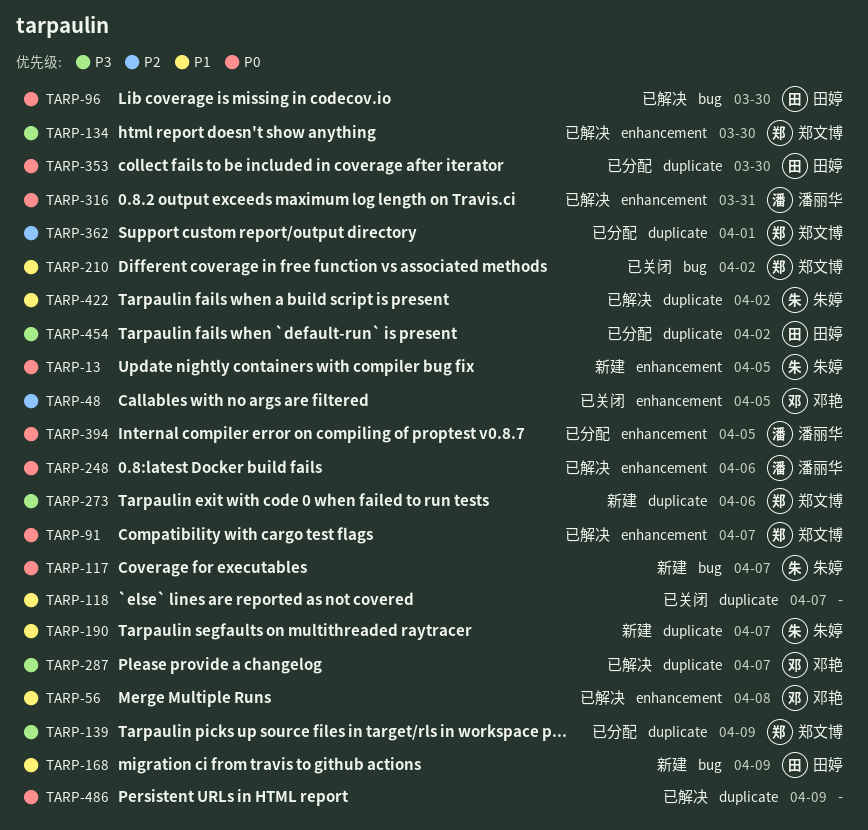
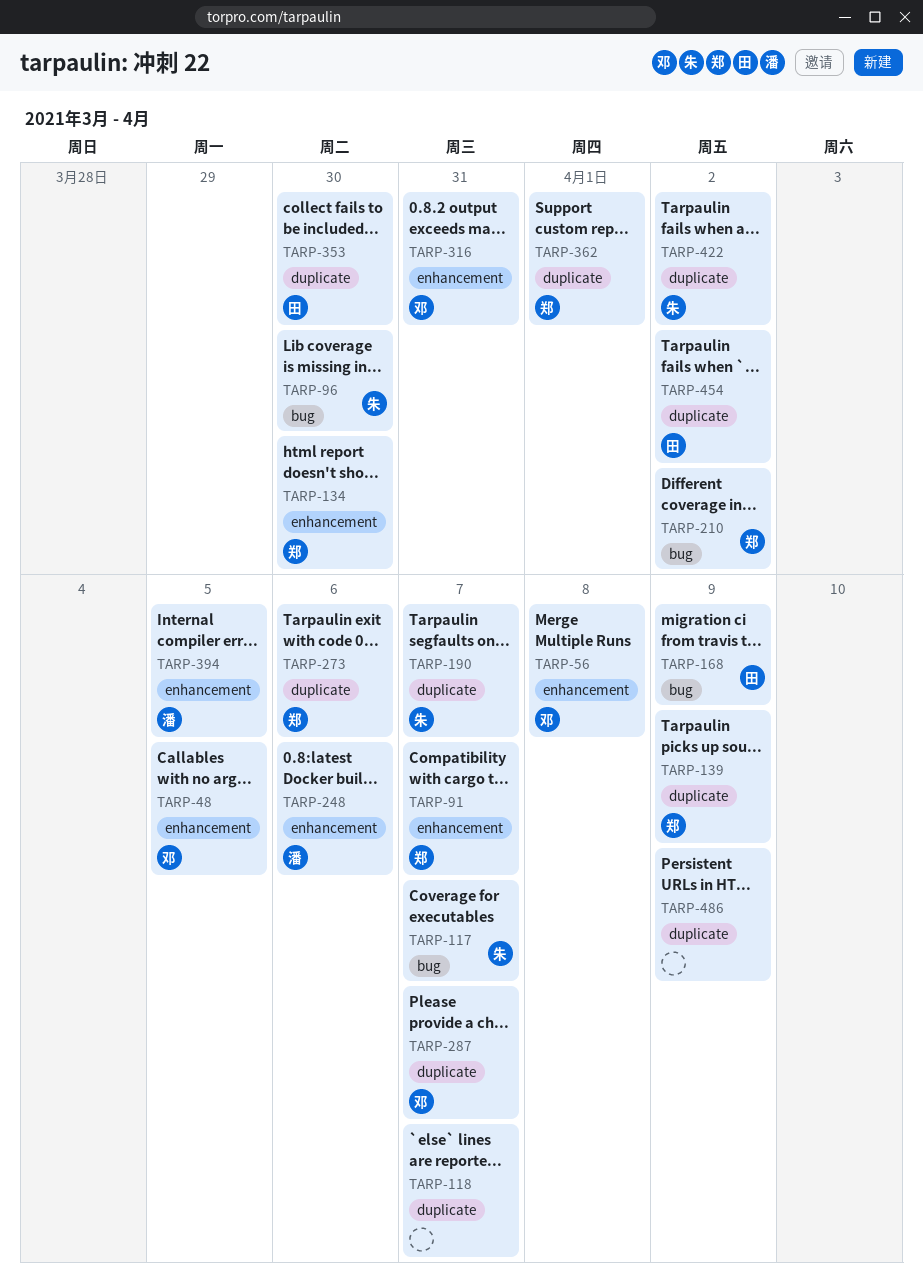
TARP-13: present -> none
TARP-96, owner: 田婷 -> 朱婷
TARP-316, owner: 潘丽华 -> 邓艳

